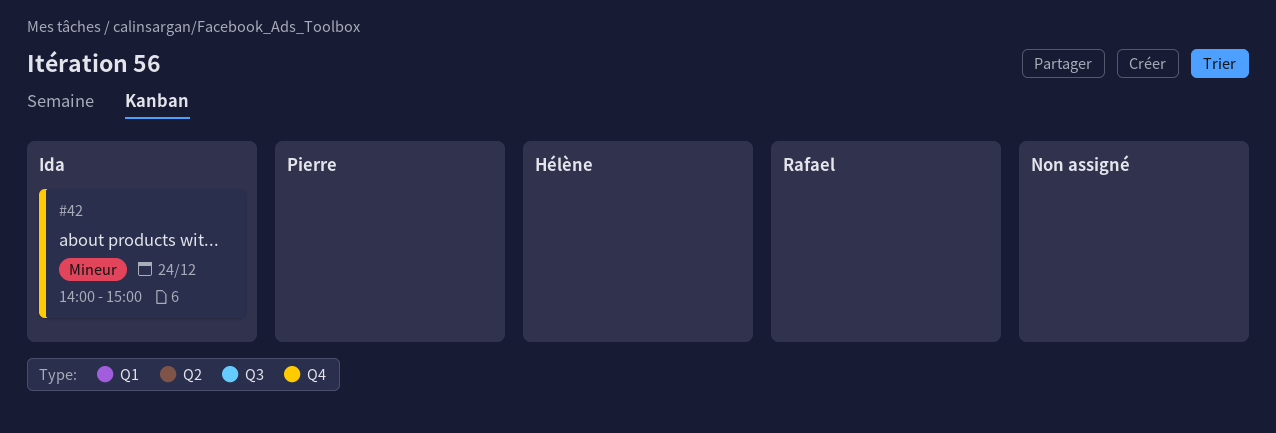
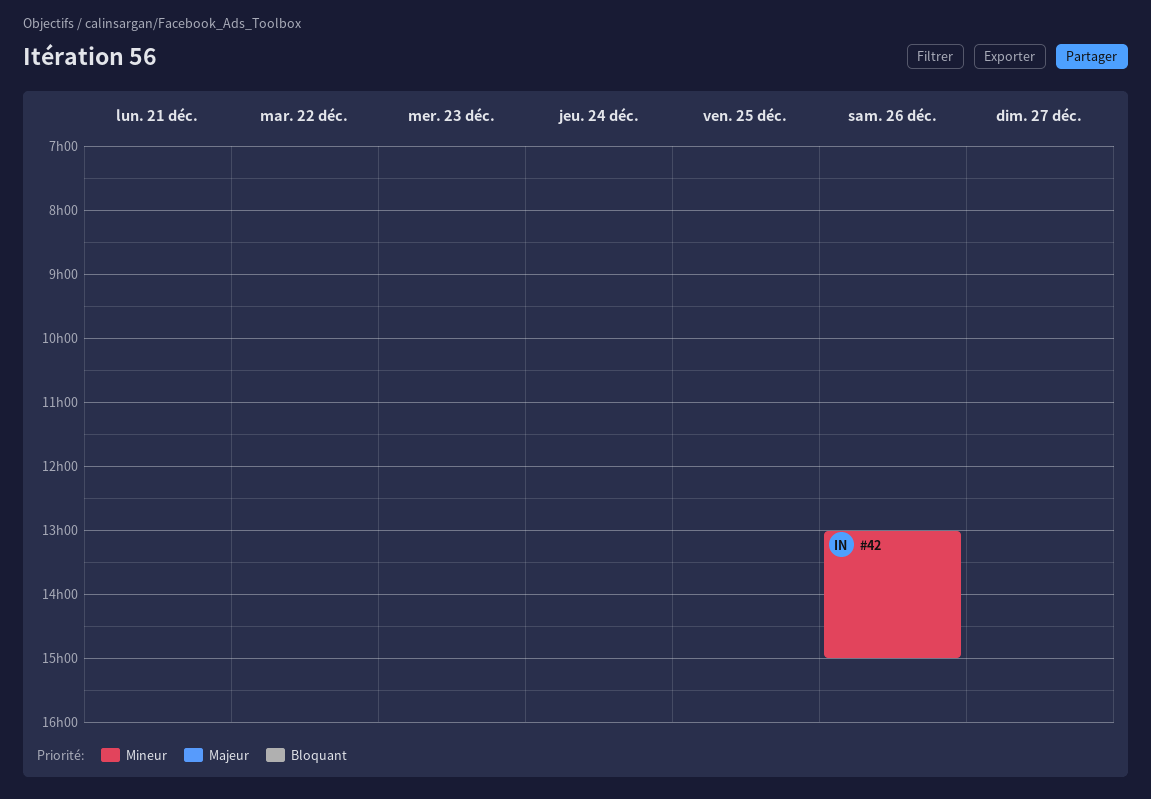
#42, day: Dec 24 -> Dec 26
#42, begins: 14:00 -> 13:00

